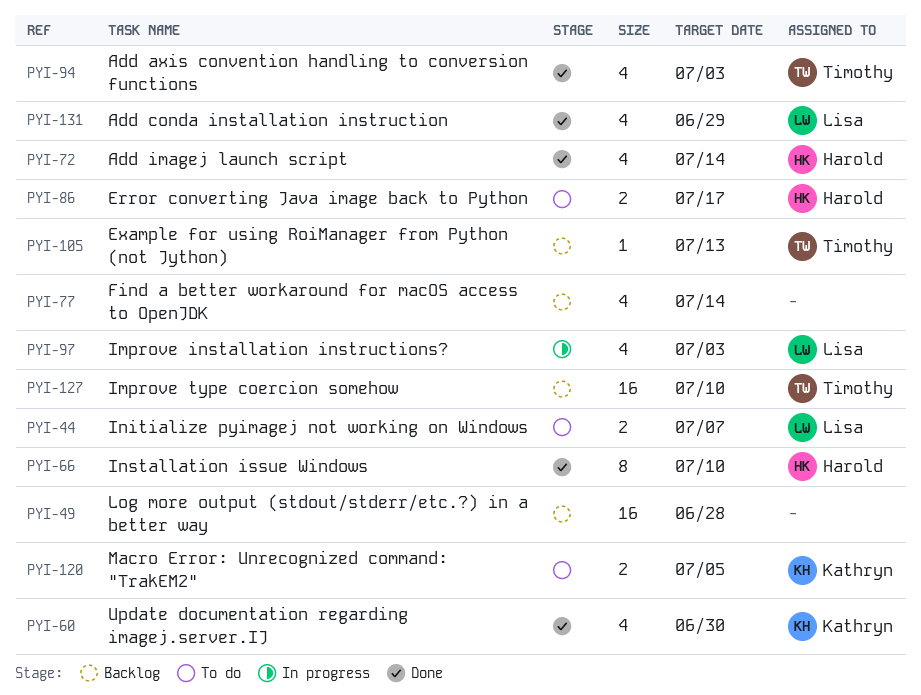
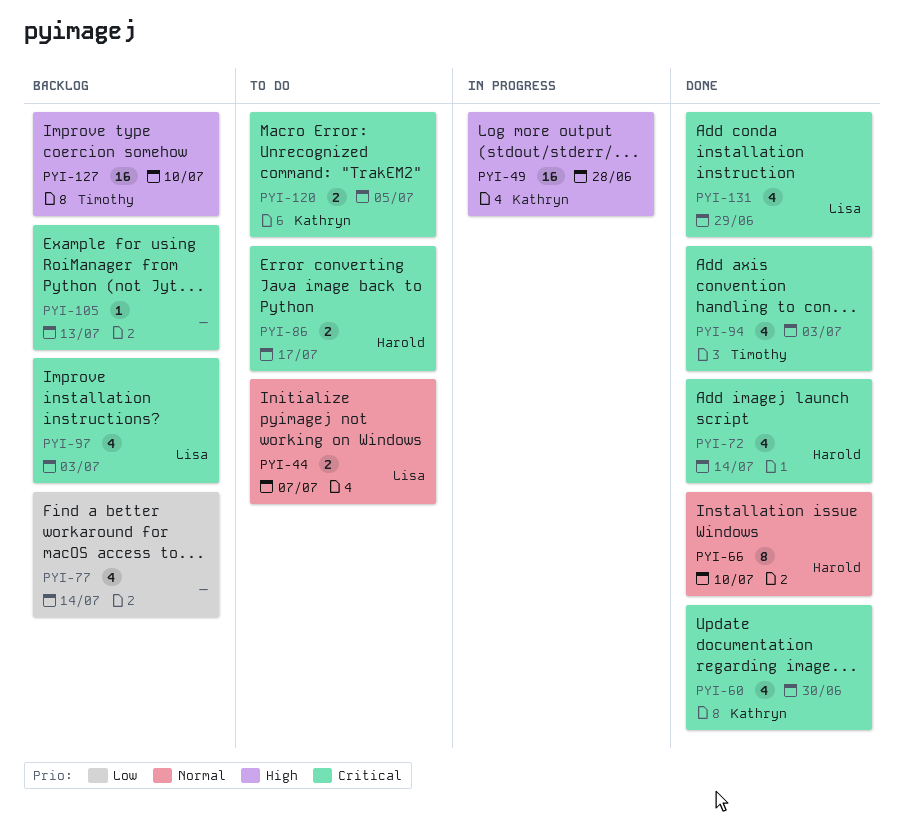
PYI-49, status: Backlog -> In progress
PYI-49, owner: none -> Kathryn
PYI-97, status: In progress -> Backlog
PYI-105, owner: Timothy -> none

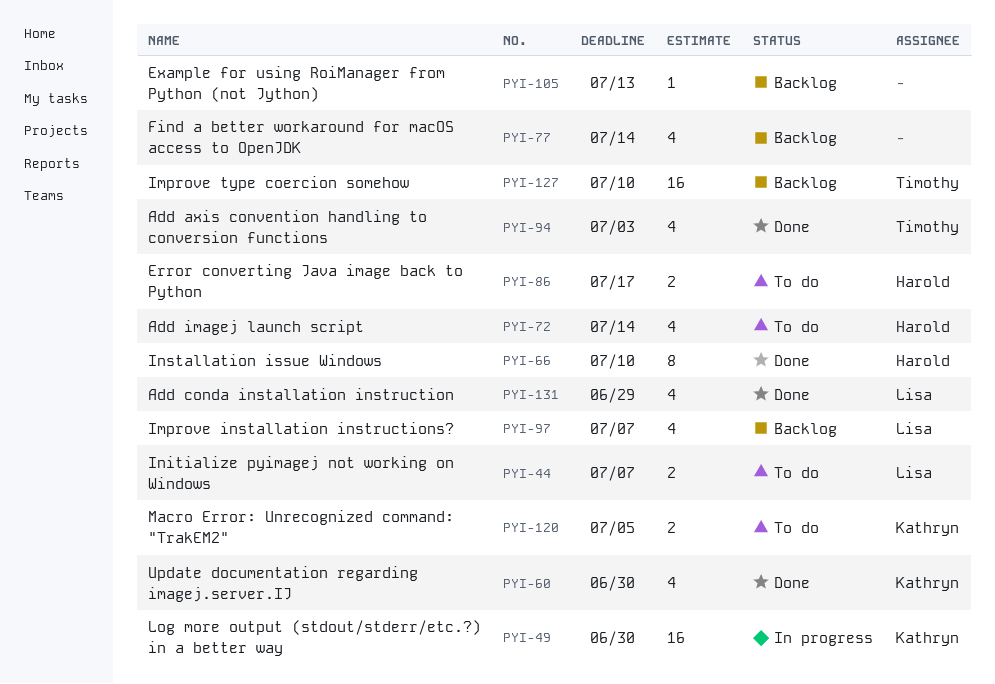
PYI-49, due: Jun 28 -> Jun 30
PYI-72, status: Done -> To do
PYI-97, due: Jul 3 -> Jul 7

